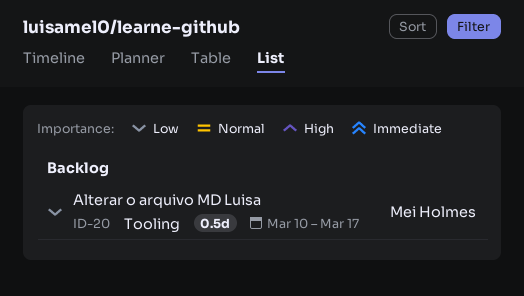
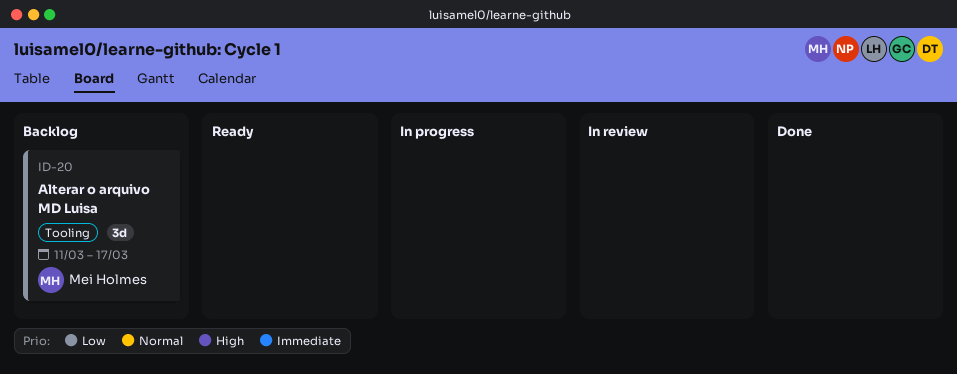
ID-20, estimate: 0.5d -> 3d
ID-20, start: Mar 10 -> Mar 11

